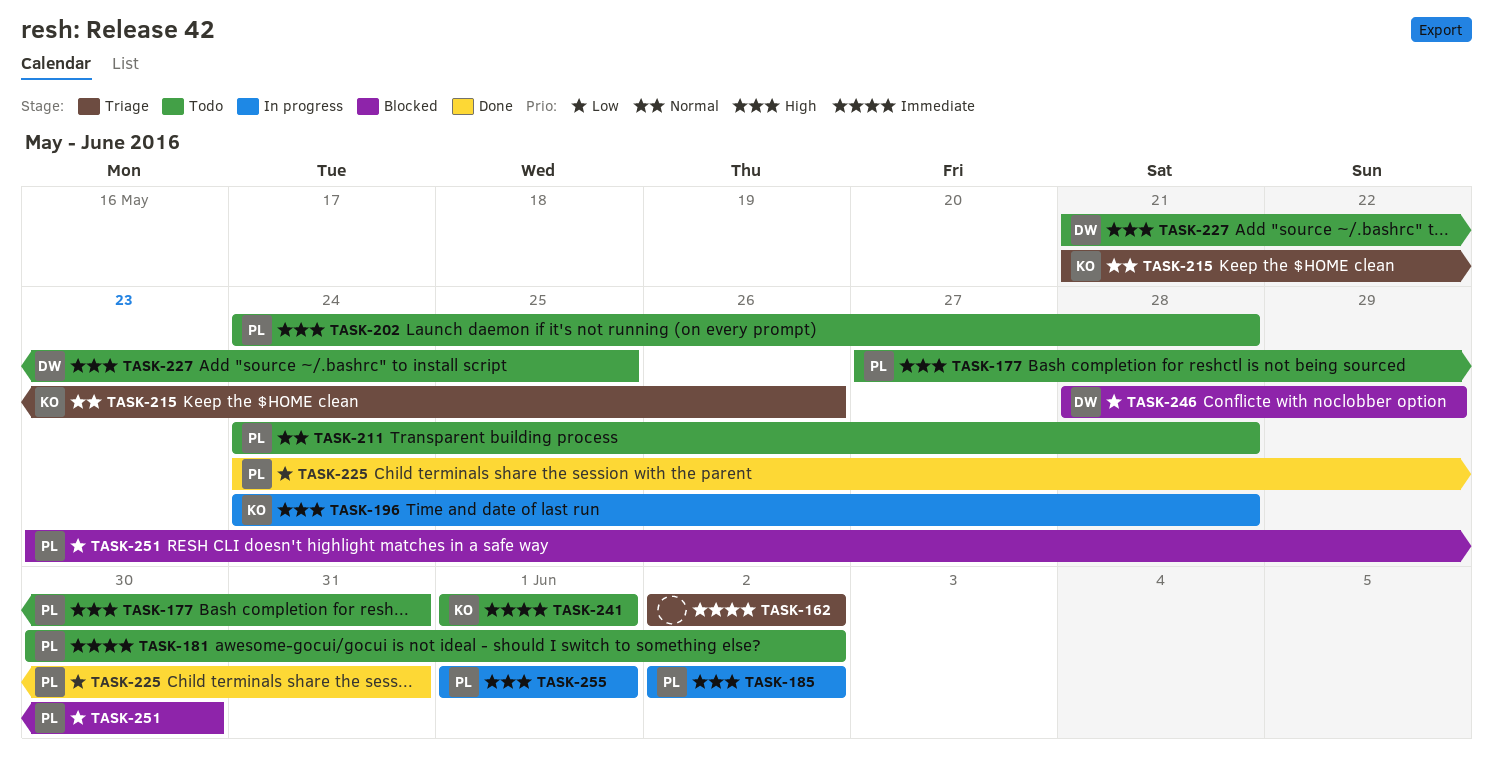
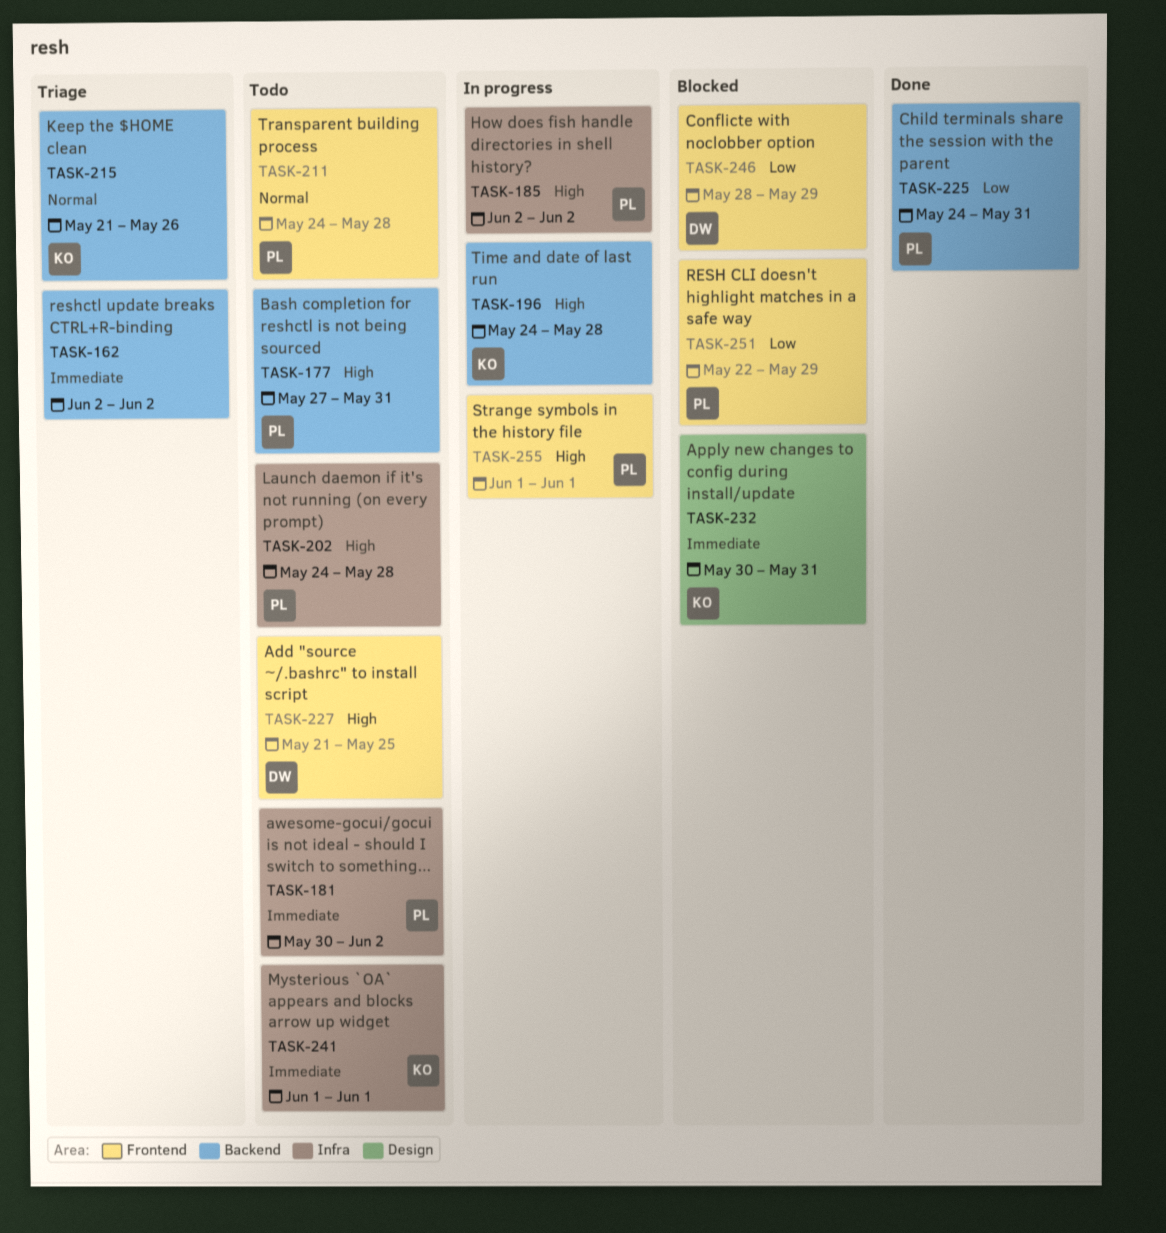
TASK-232: none -> present
TASK-251, start: May 23 -> May 22
TASK-251, due: May 30 -> May 29

